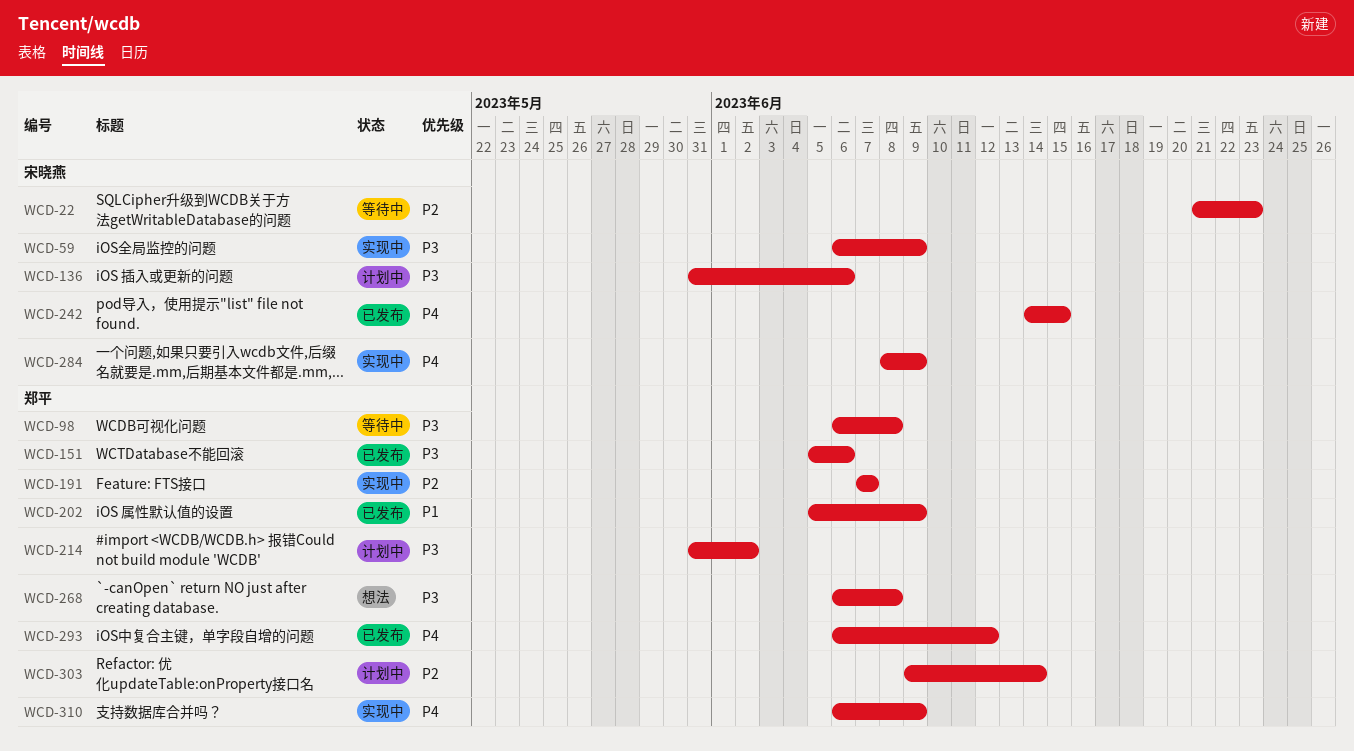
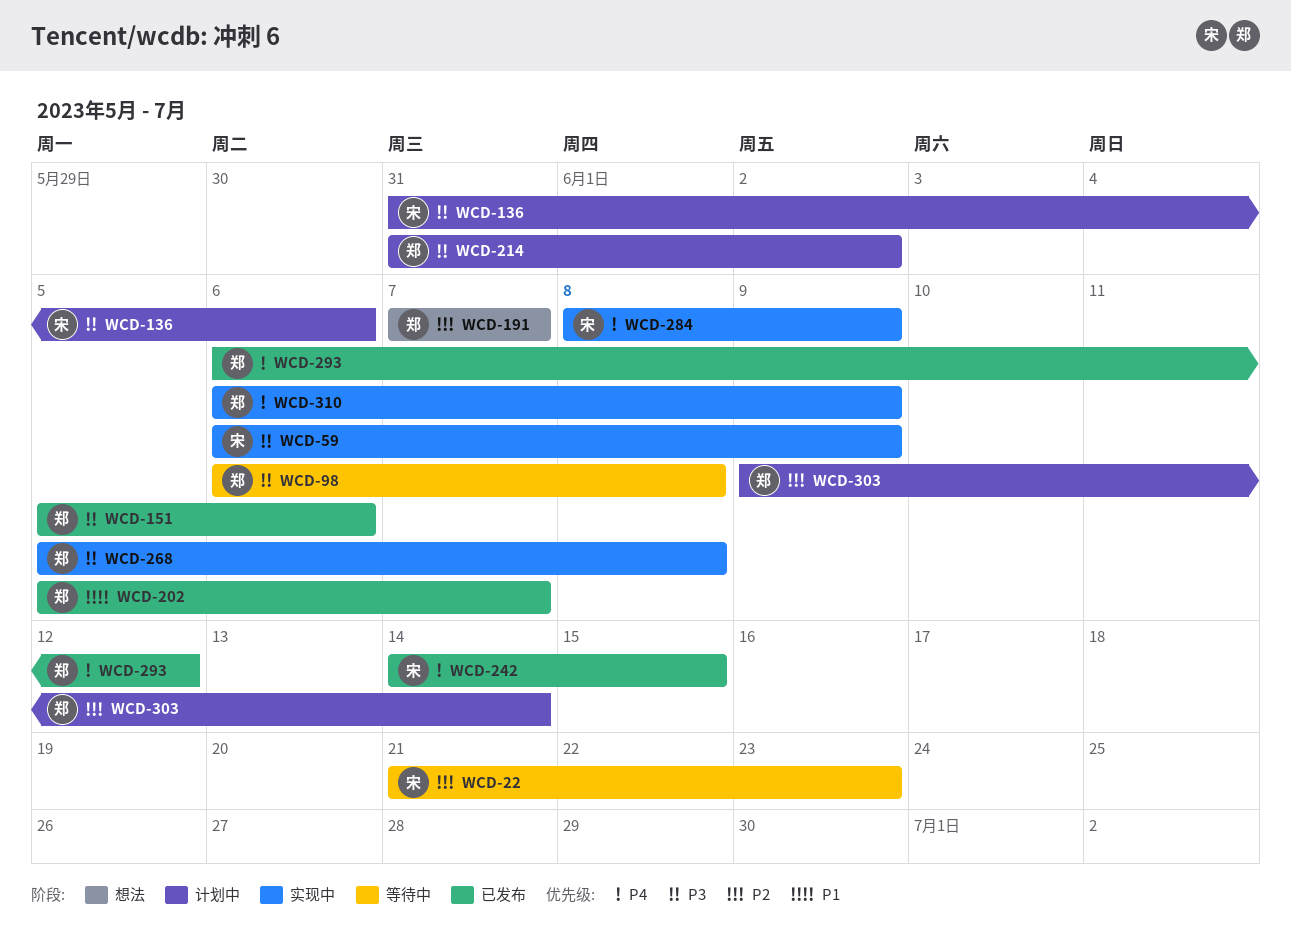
WCD-191, status: 实现中 -> 想法
WCD-202, due: Jun 9 -> Jun 7
WCD-268, status: 想法 -> 实现中
WCD-268, start: Jun 6 -> Jun 5

